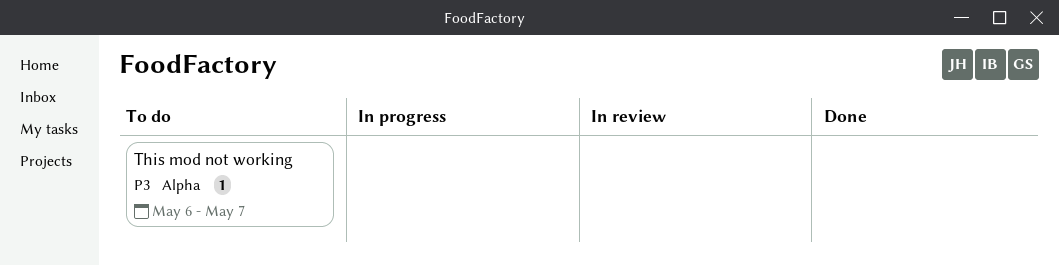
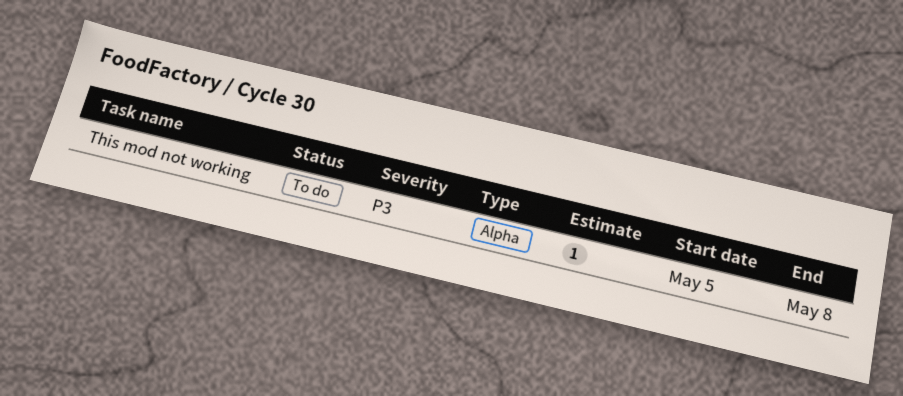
This mod not working, start: May 6 -> May 5
This mod not working, due: May 7 -> May 8

